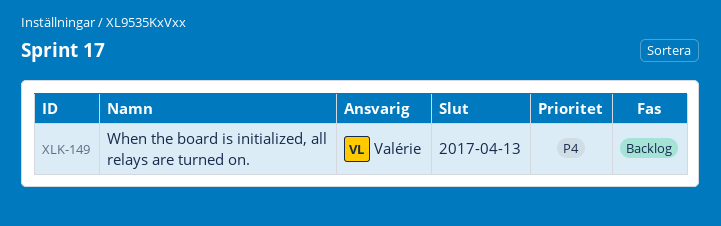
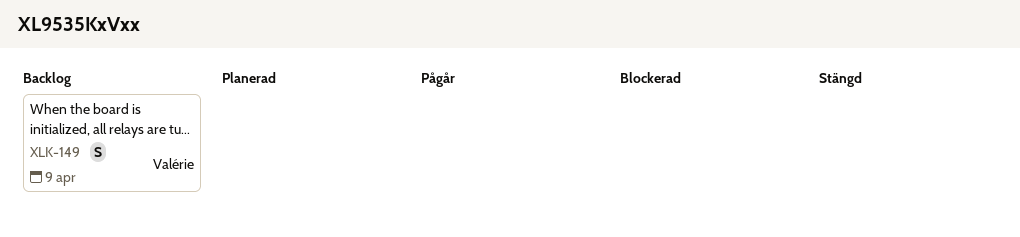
XLK-149, due: Apr 13 -> Apr 9

